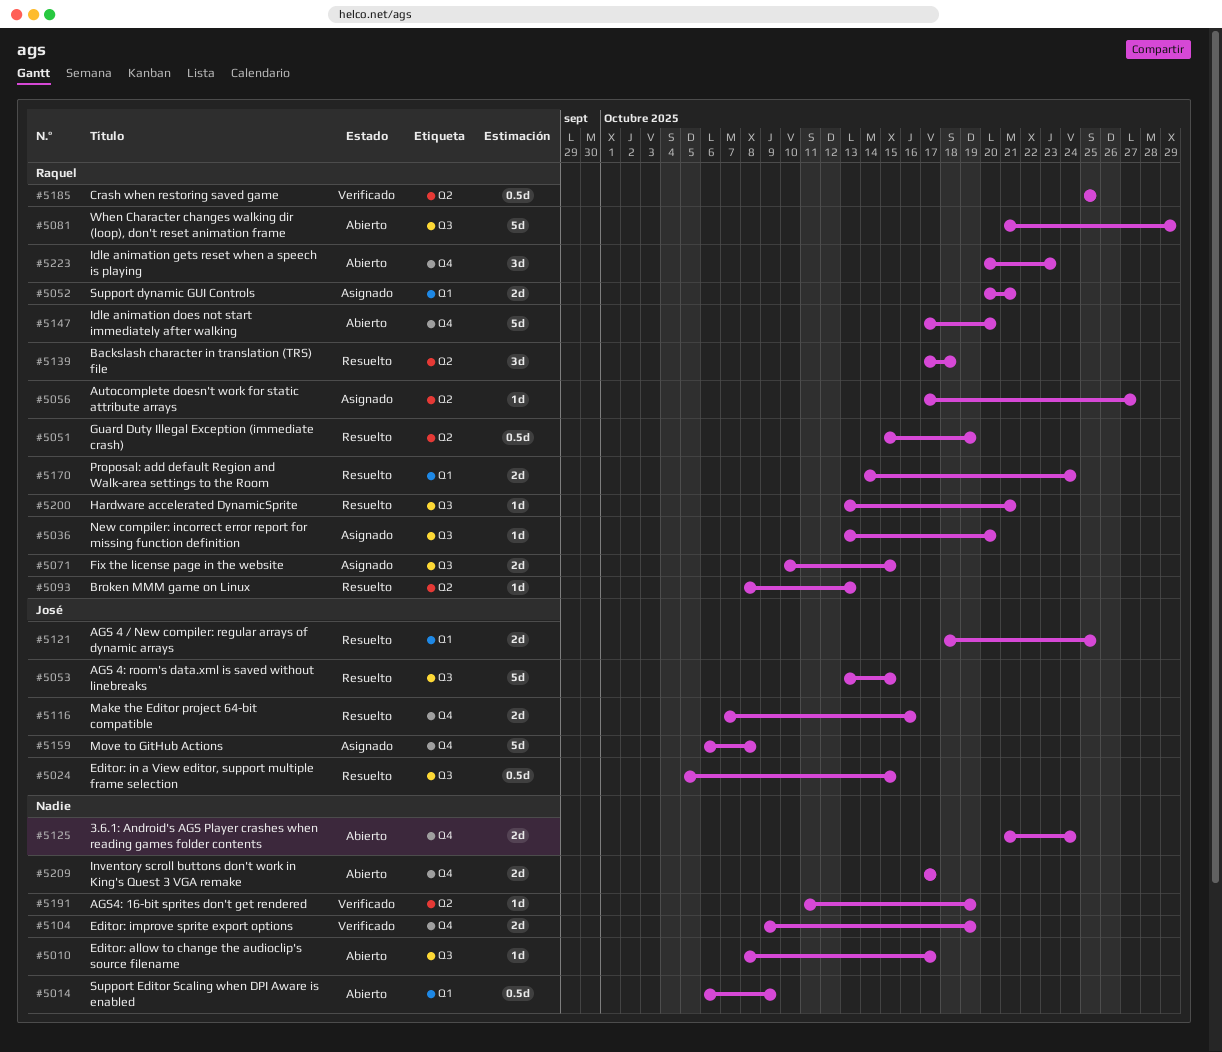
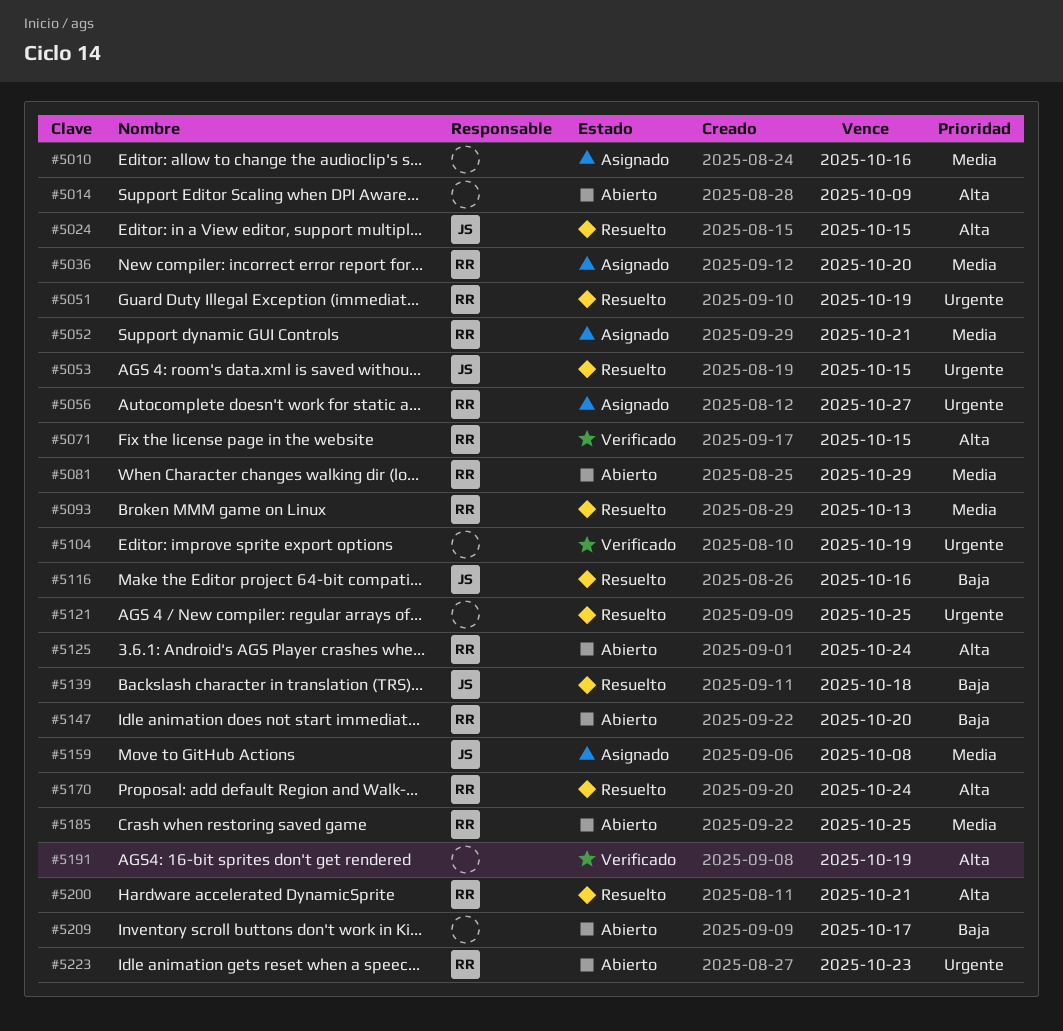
#5010, status: Abierto -> Asignado
#5010, due: Oct 17 -> Oct 16
#5071, status: Asignado -> Verificado
#5121, owner: José -> none
#5125, owner: none -> Raquel
#5139, owner: Raquel -> José
#5185, status: Verificado -> Abierto

